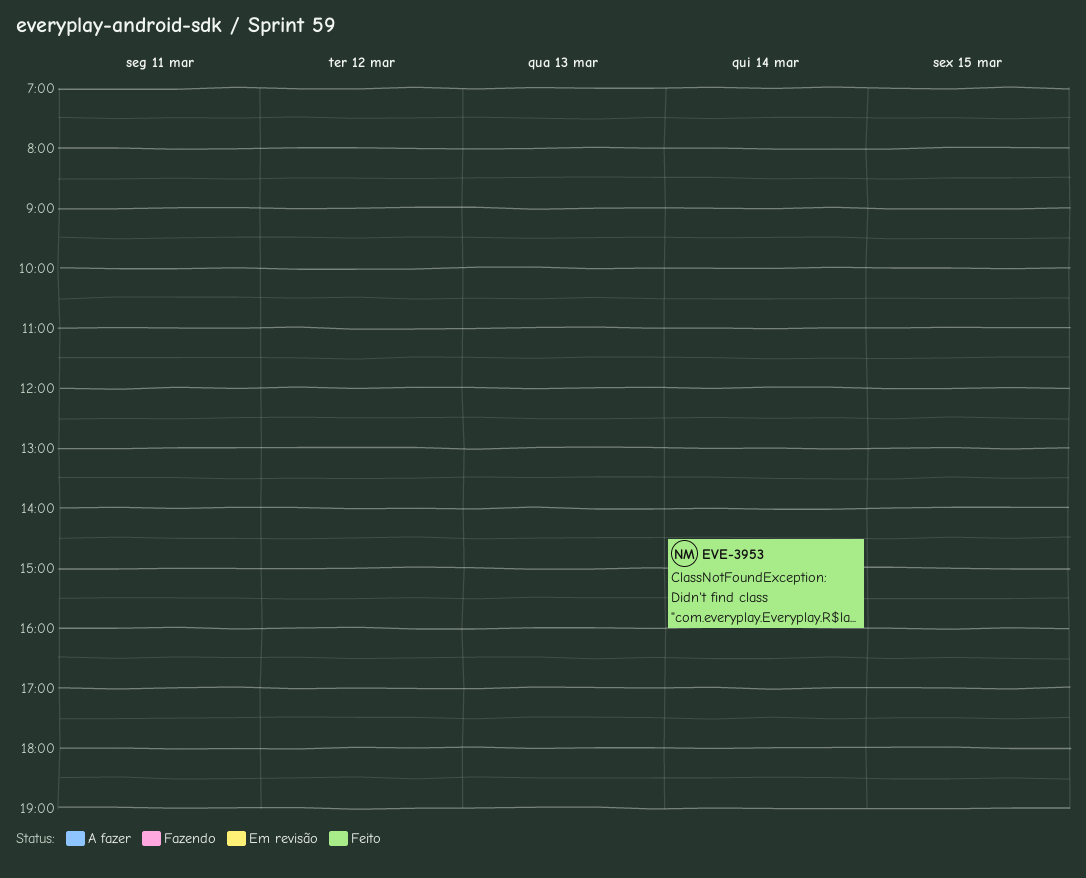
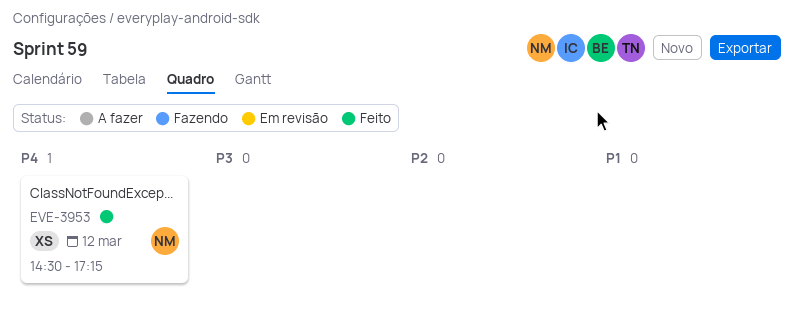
EVE-3953, day: Mar 14 -> Mar 12
EVE-3953, ends: 16:00 -> 17:15

